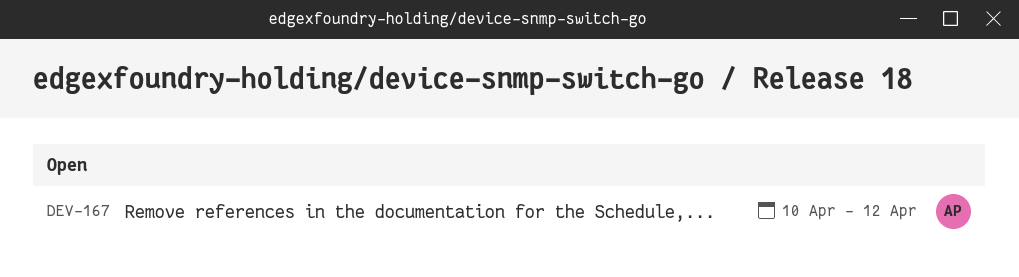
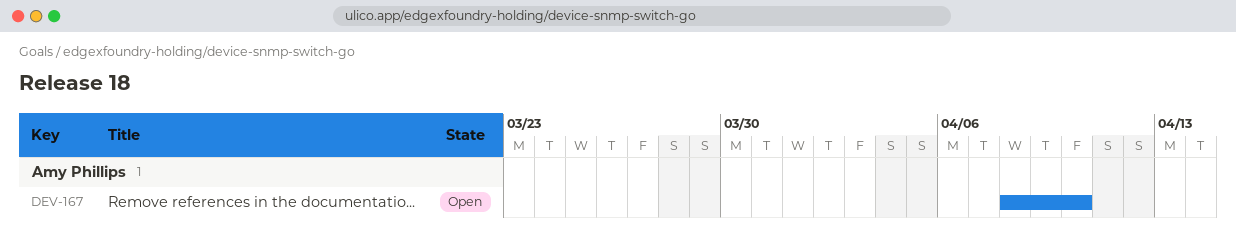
DEV-167, start: Apr 10 -> Apr 8
DEV-167, due: Apr 12 -> Apr 10

